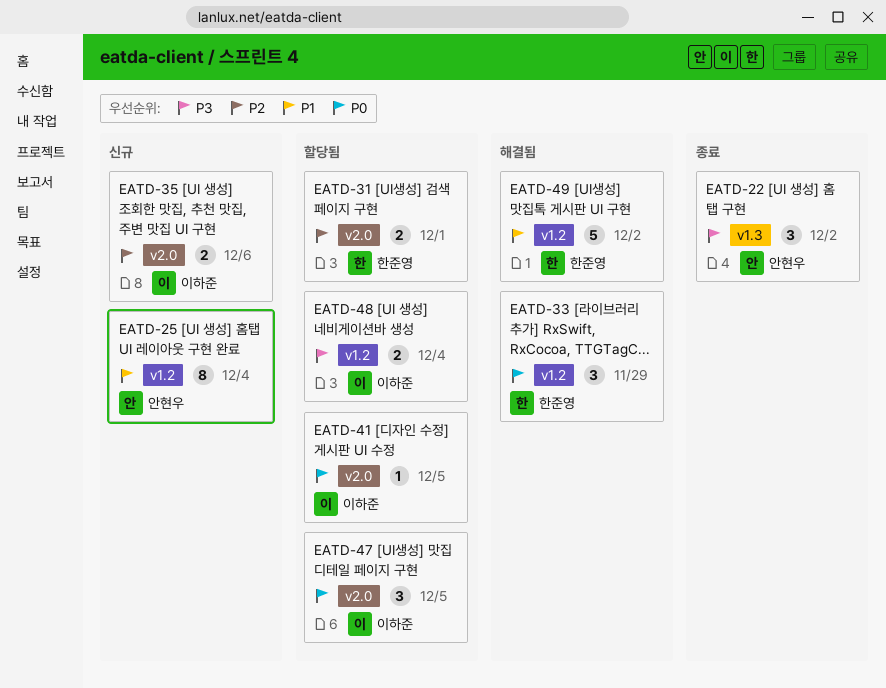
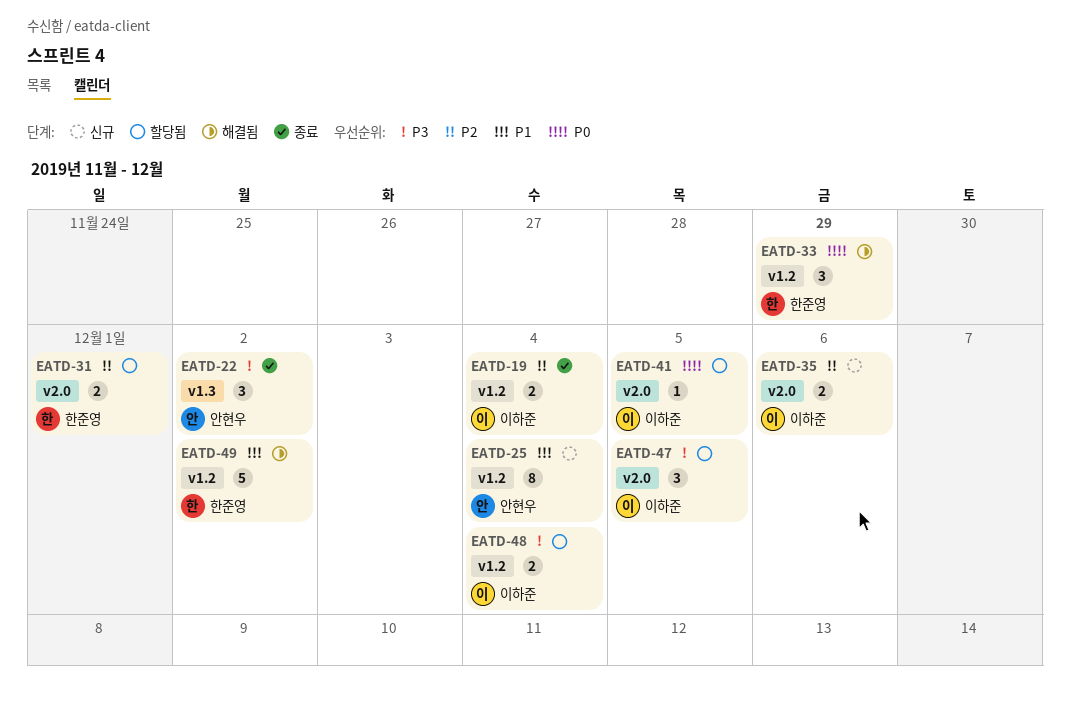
EATD-19: none -> present
EATD-47, priority: P0 -> P3

